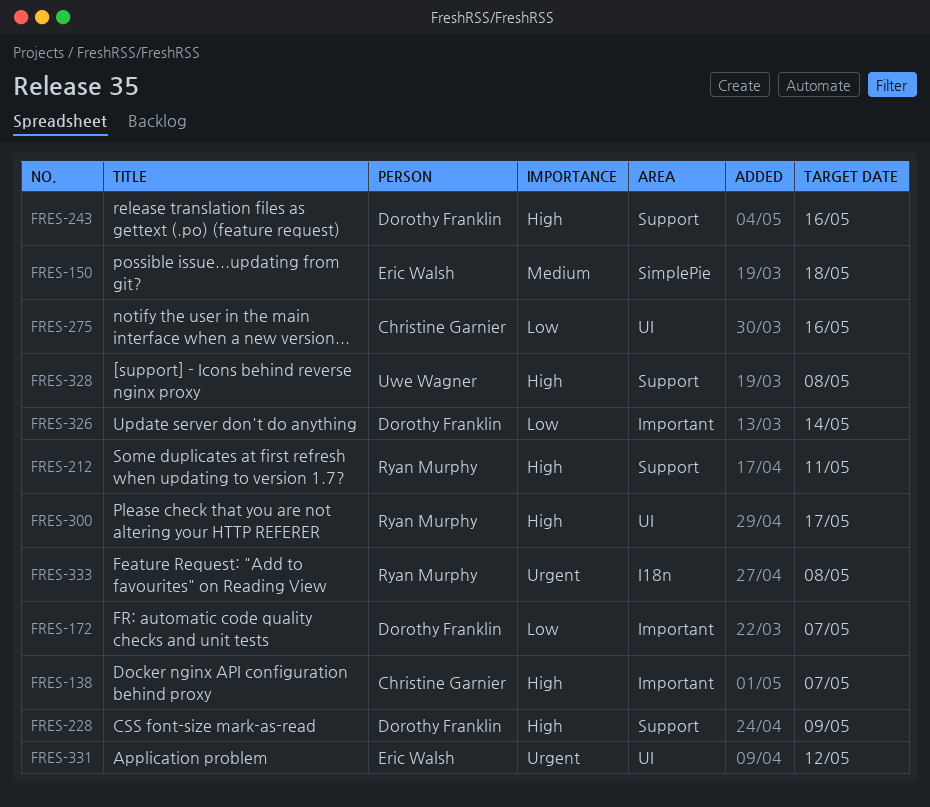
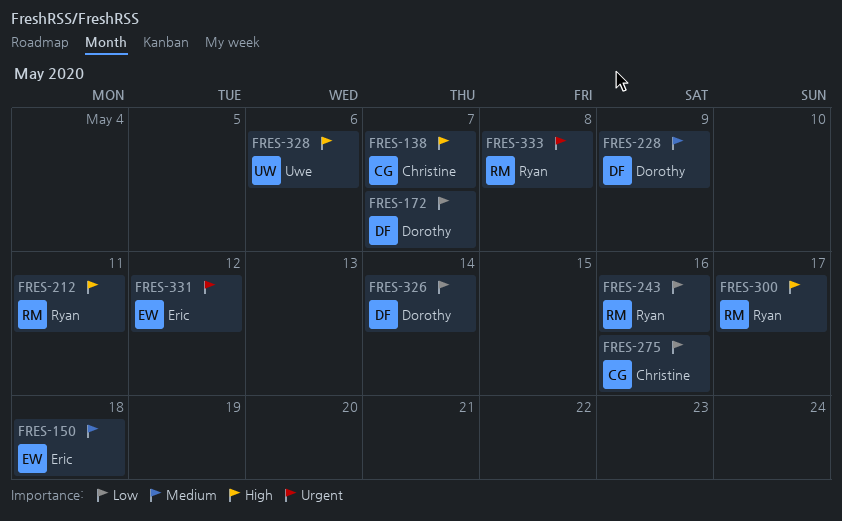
FRES-228, priority: High -> Medium
FRES-243, owner: Dorothy Franklin -> Ryan Murphy
FRES-243, priority: High -> Low
FRES-328, due: May 8 -> May 6

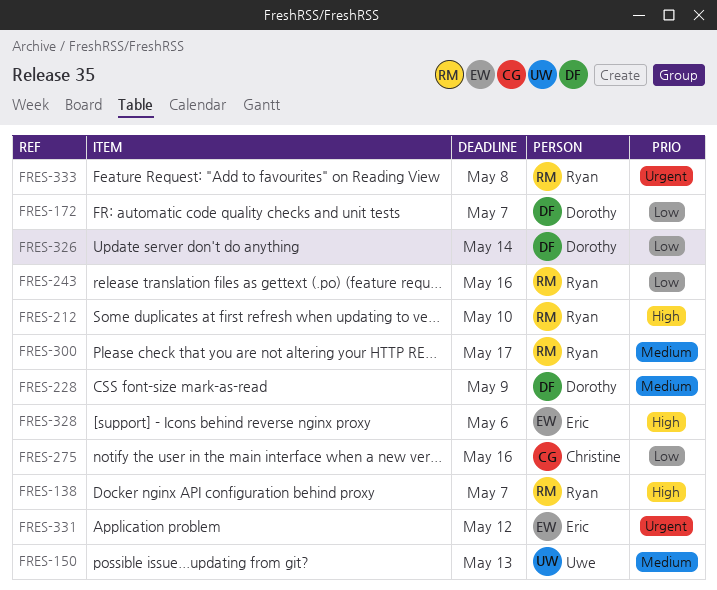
FRES-138, owner: Christine -> Ryan
FRES-150, owner: Eric -> Uwe
FRES-150, due: May 18 -> May 13
FRES-212, due: May 11 -> May 10
FRES-300, priority: High -> Medium
FRES-328, owner: Uwe -> Eric

